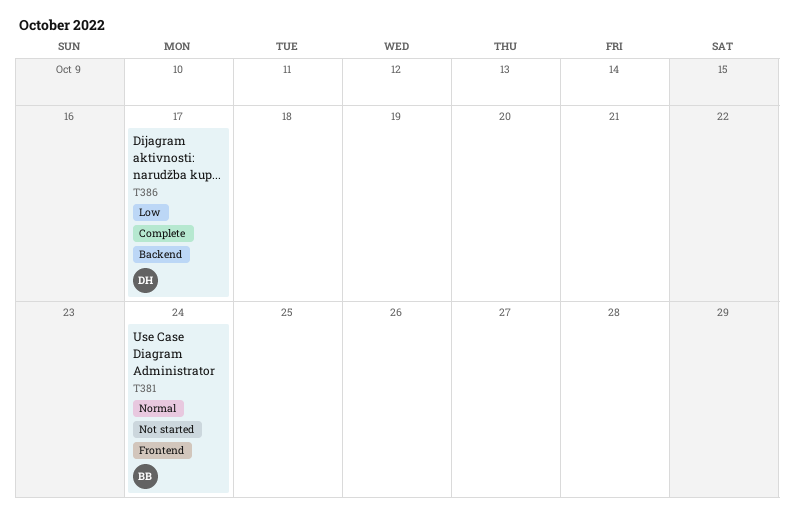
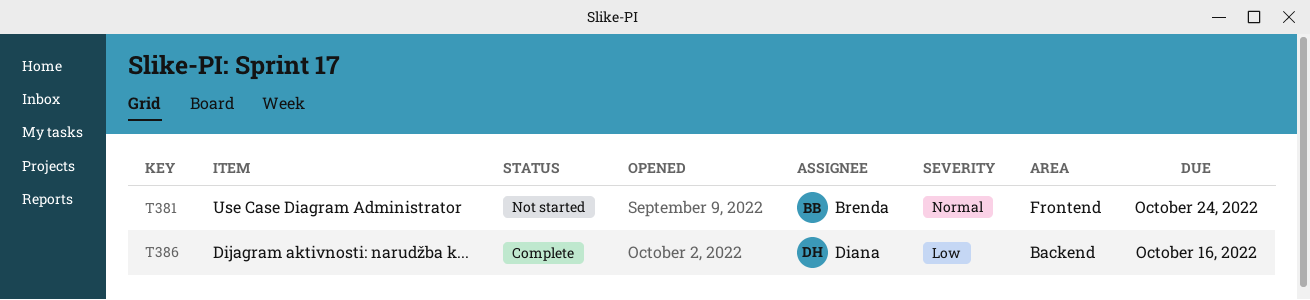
T386, due: Oct 17 -> Oct 16

